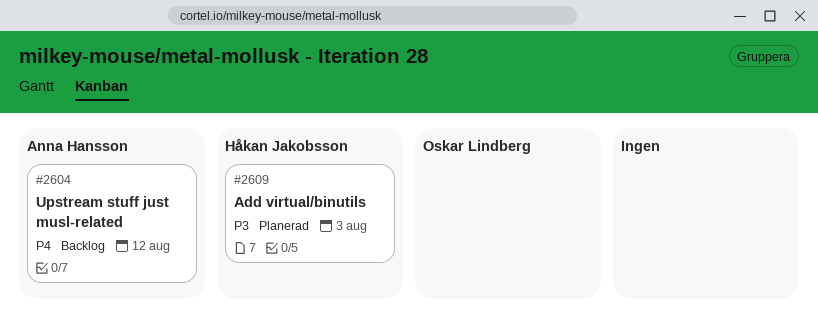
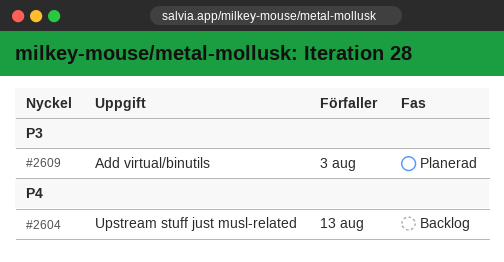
#2604, due: Aug 12 -> Aug 13

